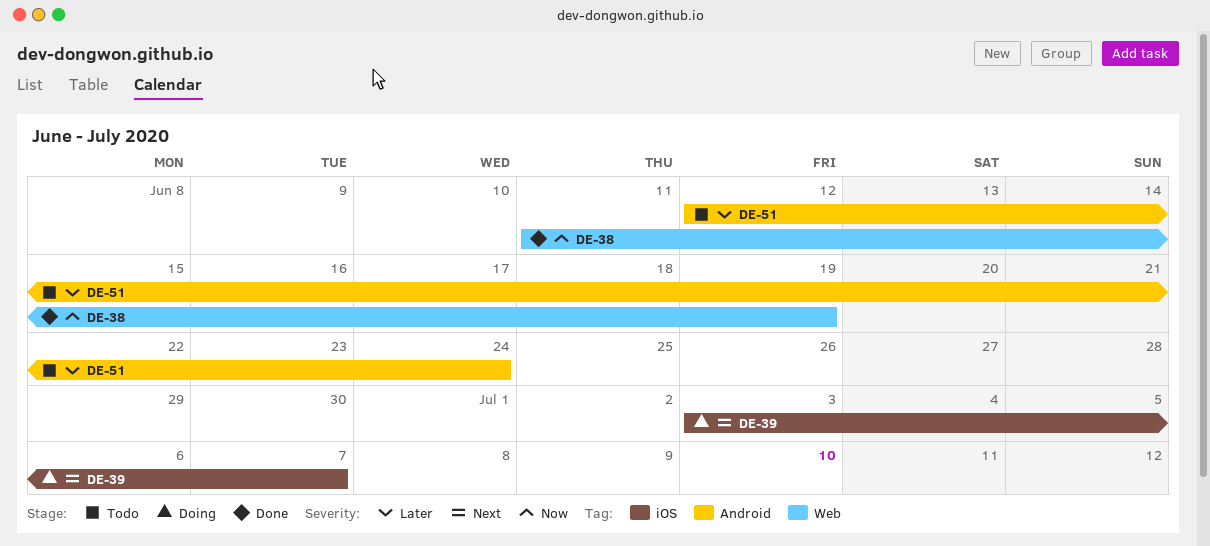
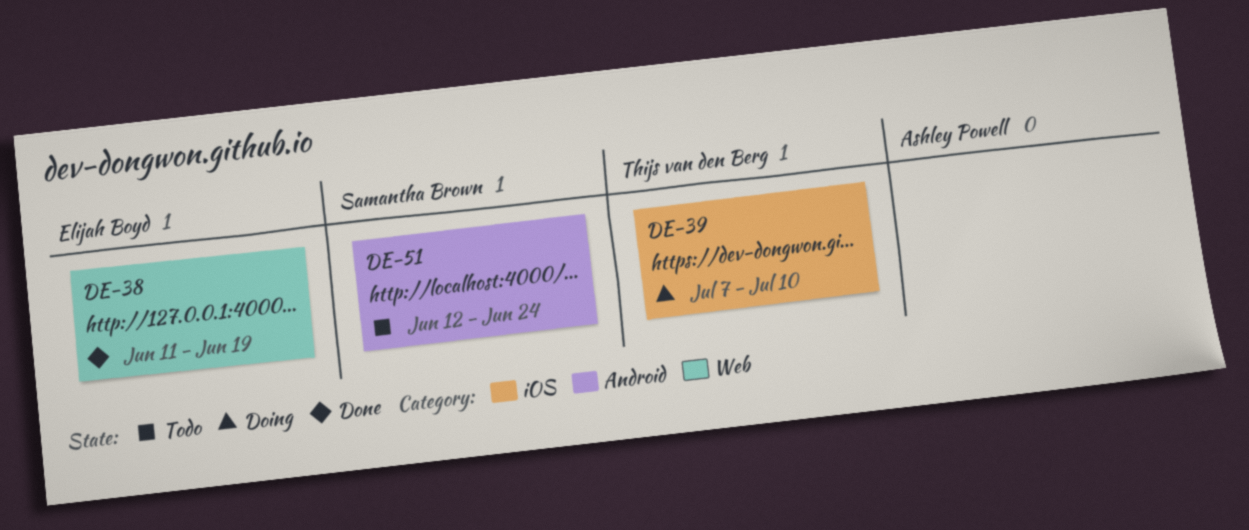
DE-39, start: Jul 3 -> Jul 7
DE-39, due: Jul 7 -> Jul 10

